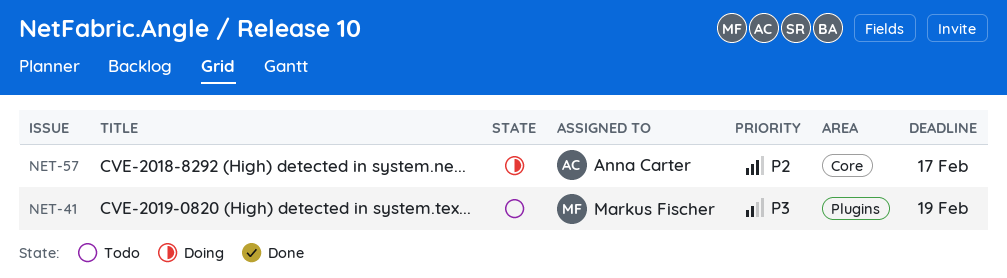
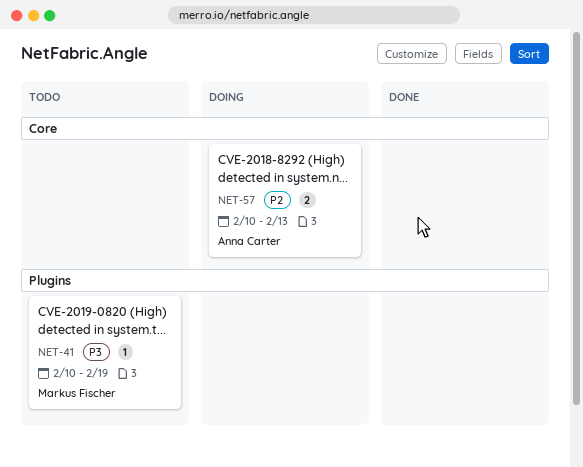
NET-57, due: Feb 17 -> Feb 13

